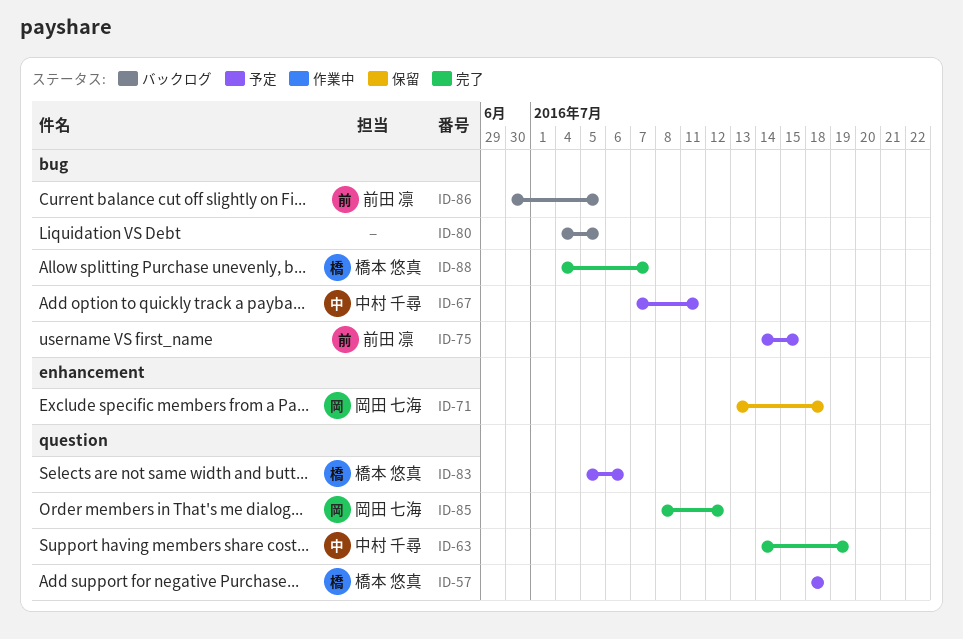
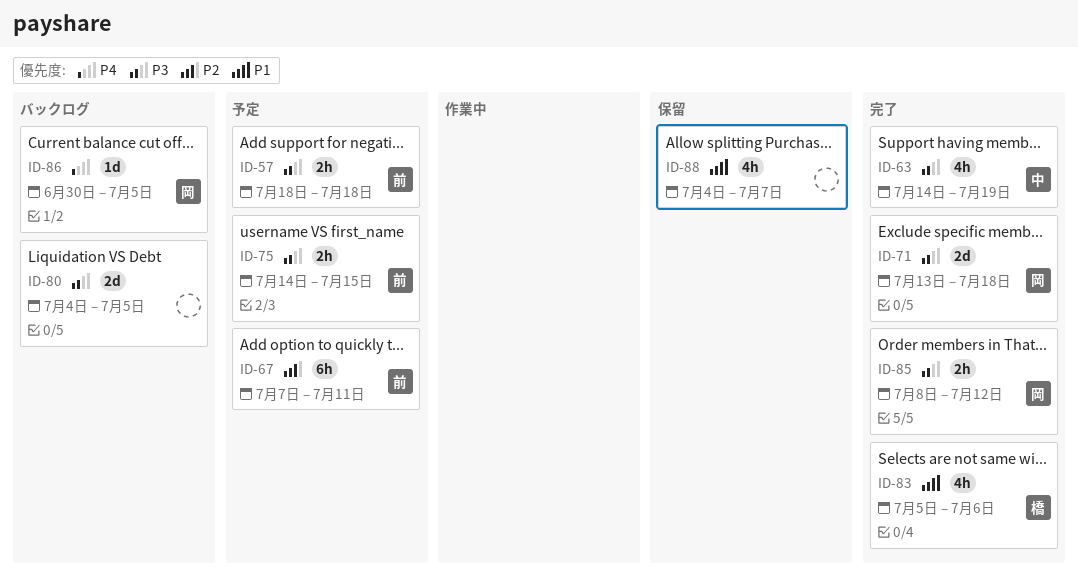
ID-57, owner: 橋本 悠真 -> 前田 凛
ID-67, owner: 中村 千尋 -> 前田 凛
ID-71, status: 保留 -> 完了
ID-83, status: 予定 -> 完了
ID-86, owner: 前田 凛 -> 岡田 七海
ID-88, status: 完了 -> 保留
ID-88, owner: 橋本 悠真 -> none

